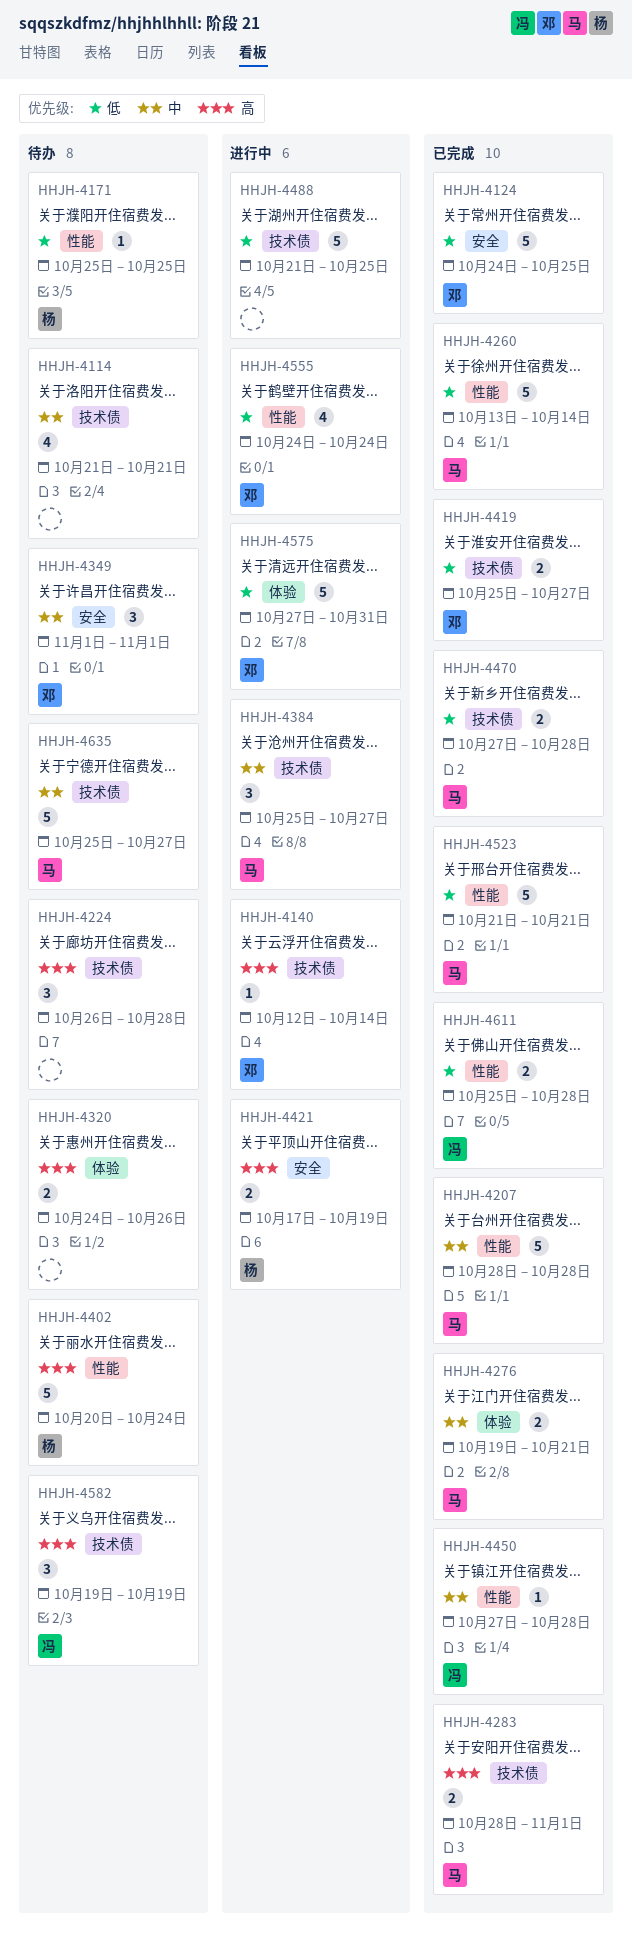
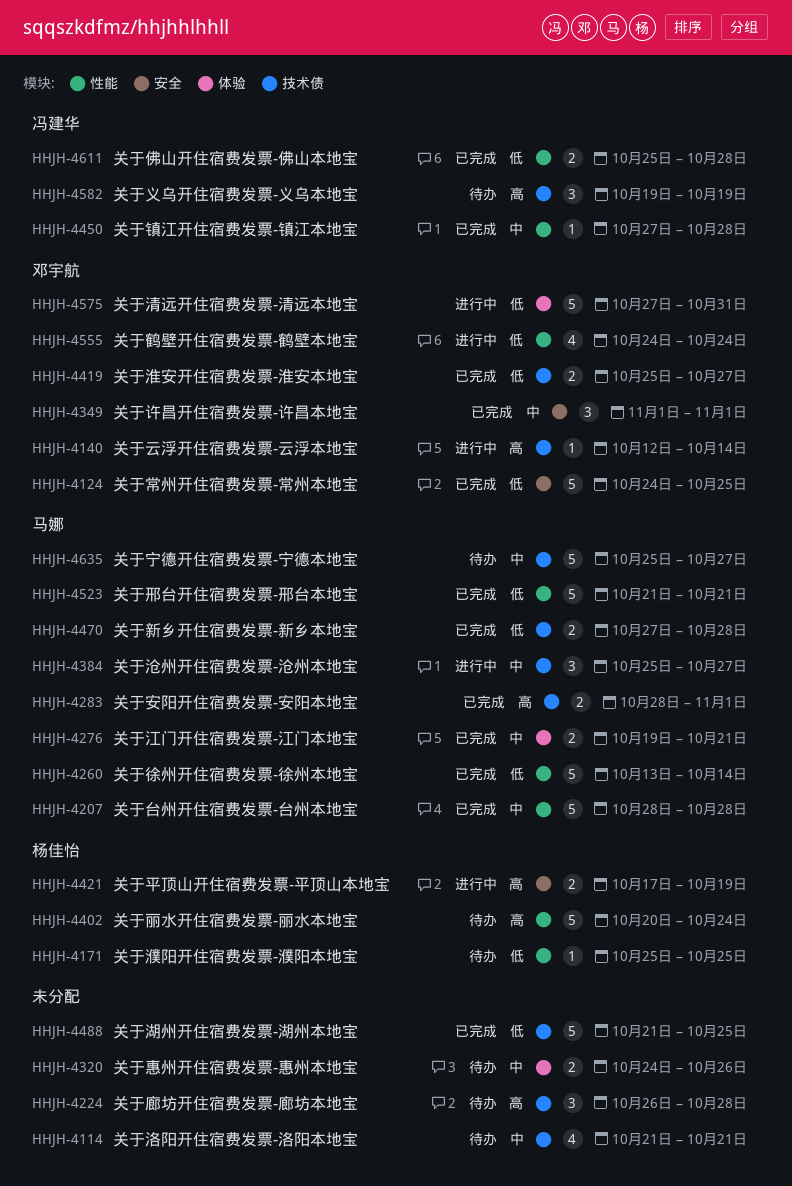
HHJH-4320, priority: 高 -> 中
HHJH-4349, status: 待办 -> 已完成
HHJH-4488, status: 进行中 -> 已完成

